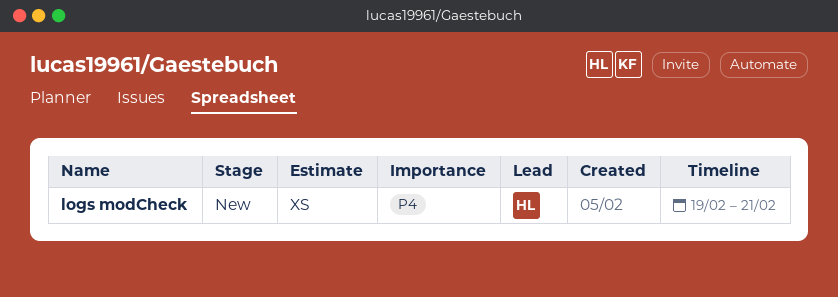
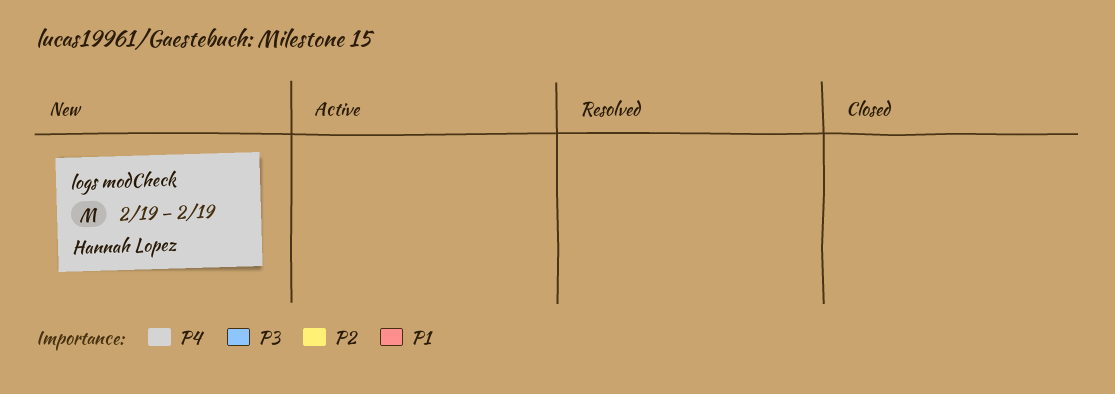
logs modCheck, estimate: XS -> M
logs modCheck, due: Feb 21 -> Feb 19

